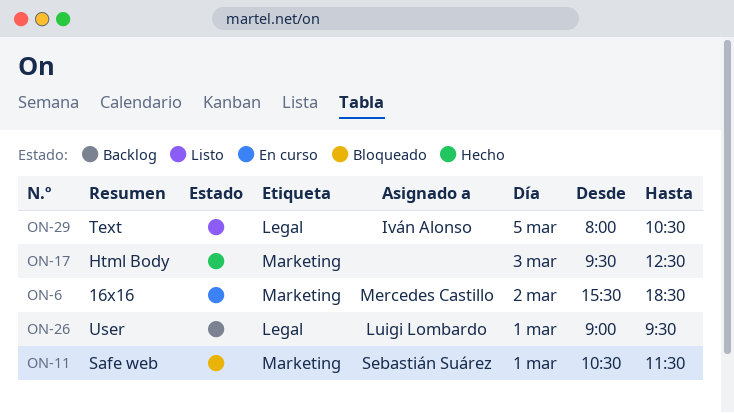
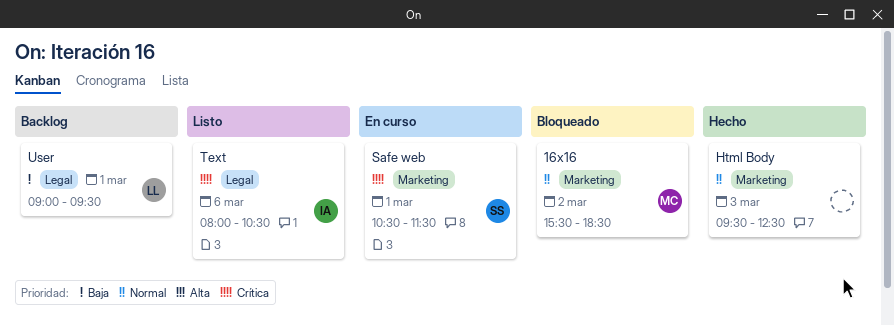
16x16, status: En curso -> Bloqueado
Safe web, status: Bloqueado -> En curso
Text, day: Mar 5 -> Mar 6

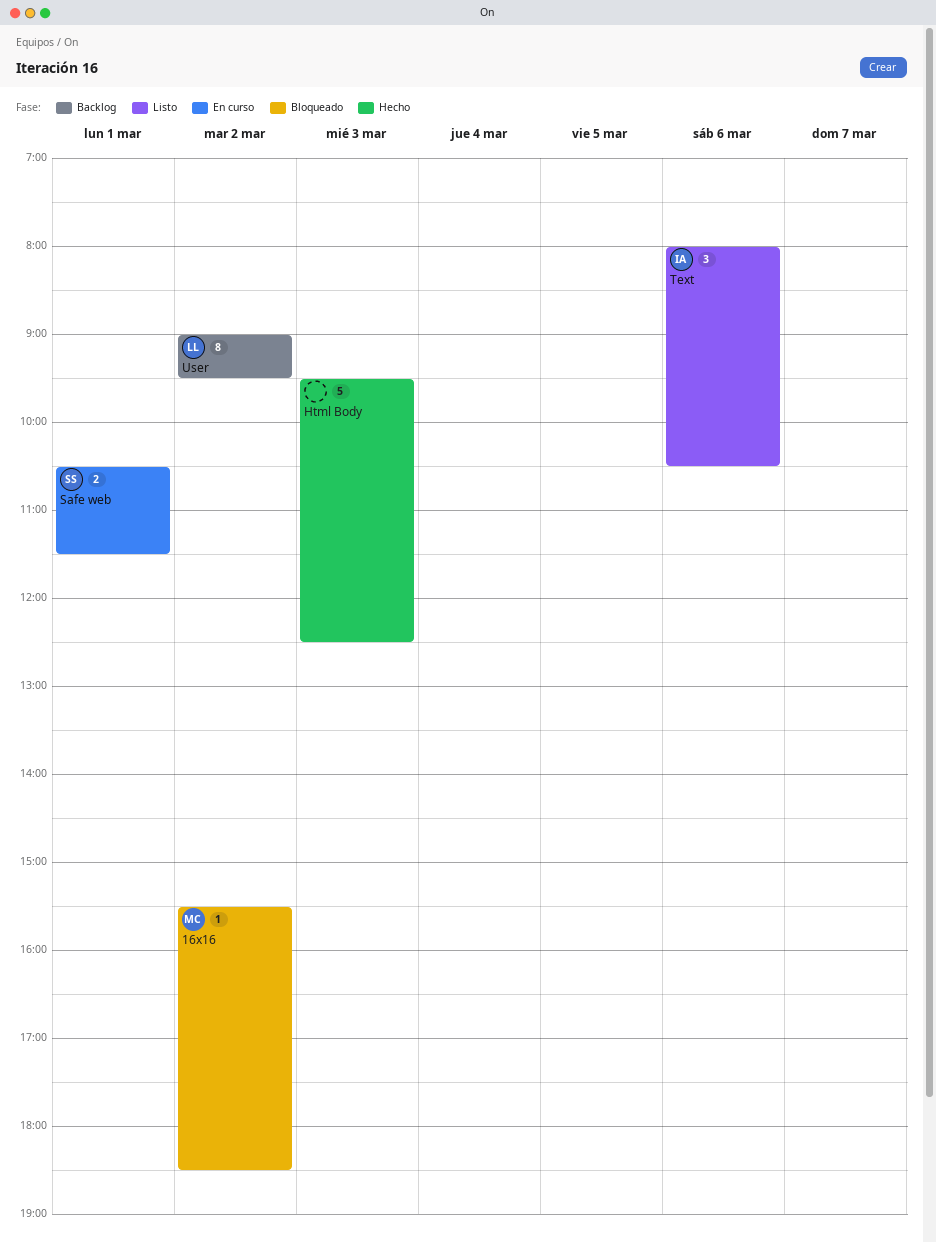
User, day: Mar 1 -> Mar 2

